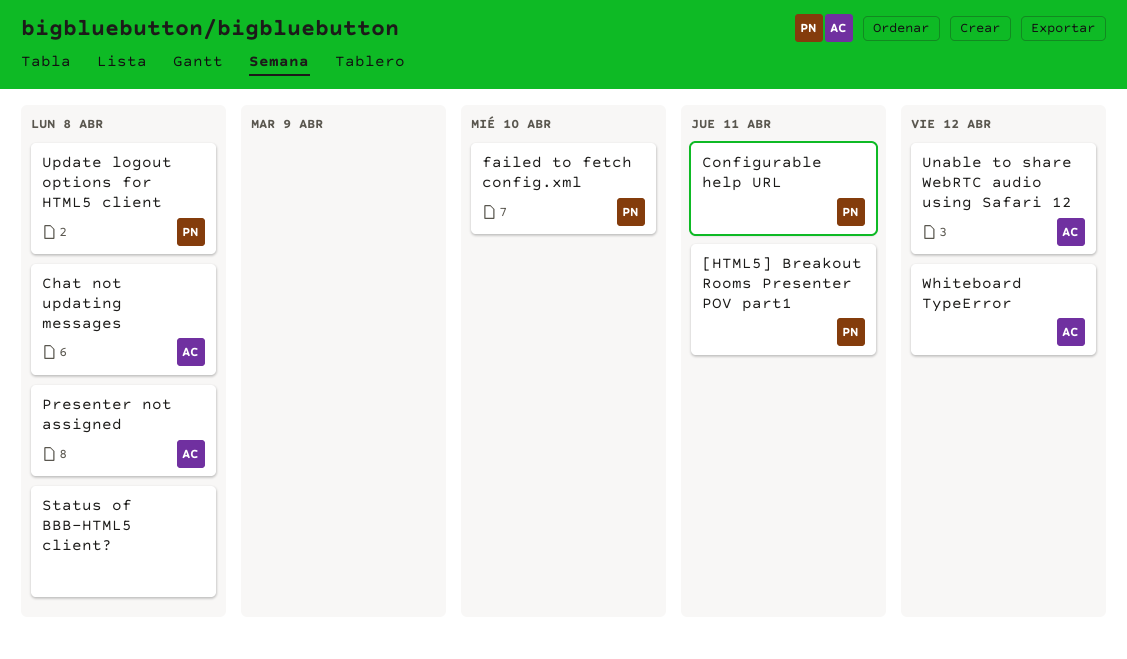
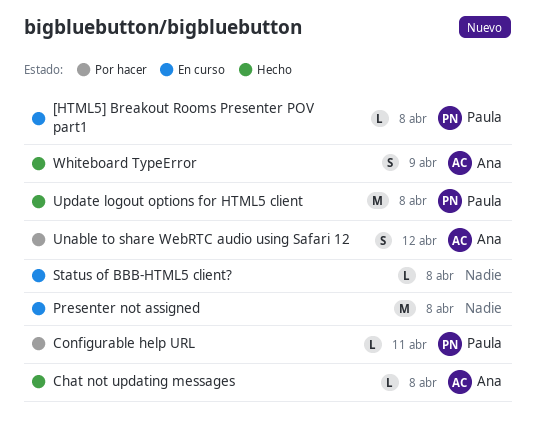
[HTML5] Breakout Rooms Presenter POV part1, due: Apr 11 -> Apr 8
failed to fetch config.xml: present -> none
Presenter not assigned, owner: Ana -> none
Whiteboard TypeError, due: Apr 12 -> Apr 9

